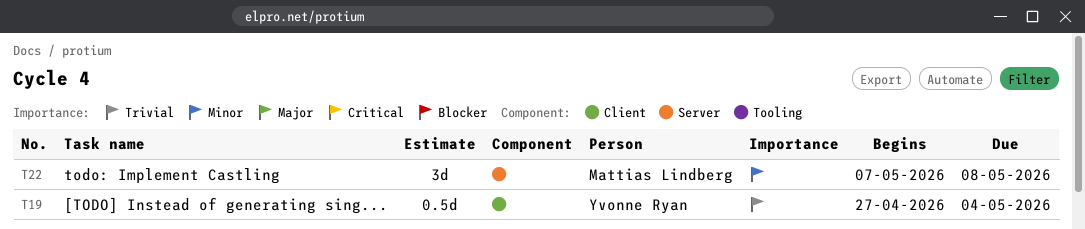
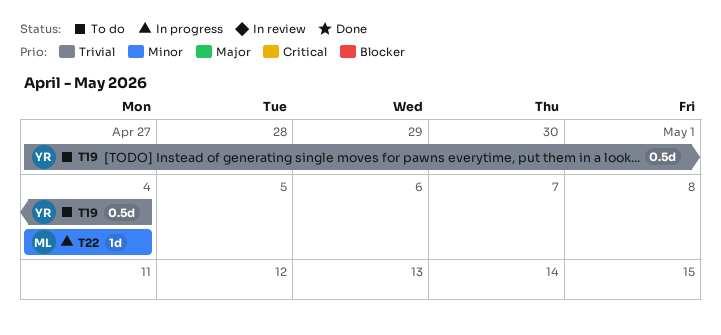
T22, estimate: 3d -> 1d
T22, start: May 7 -> May 4
T22, due: May 8 -> May 4

